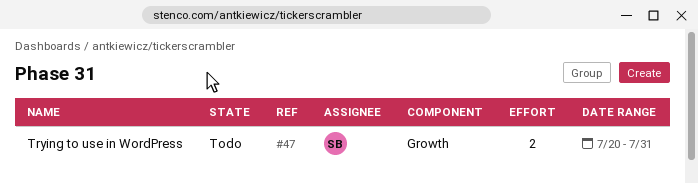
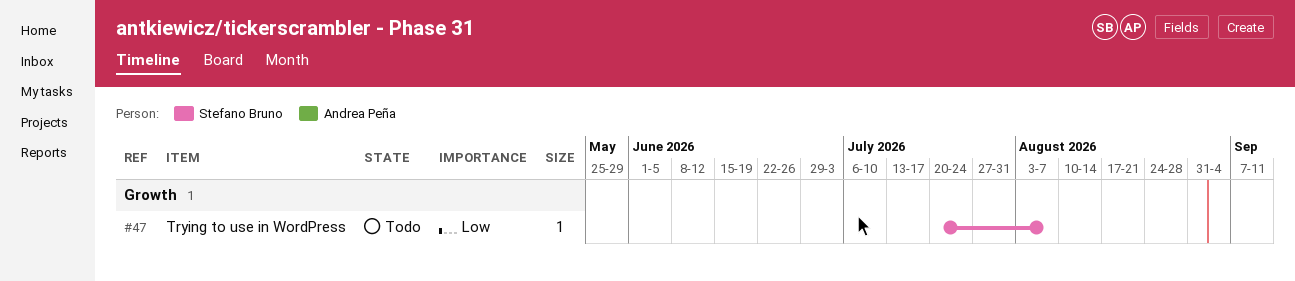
#47, estimate: 2 -> 1
#47, due: Jul 31 -> Aug 7

